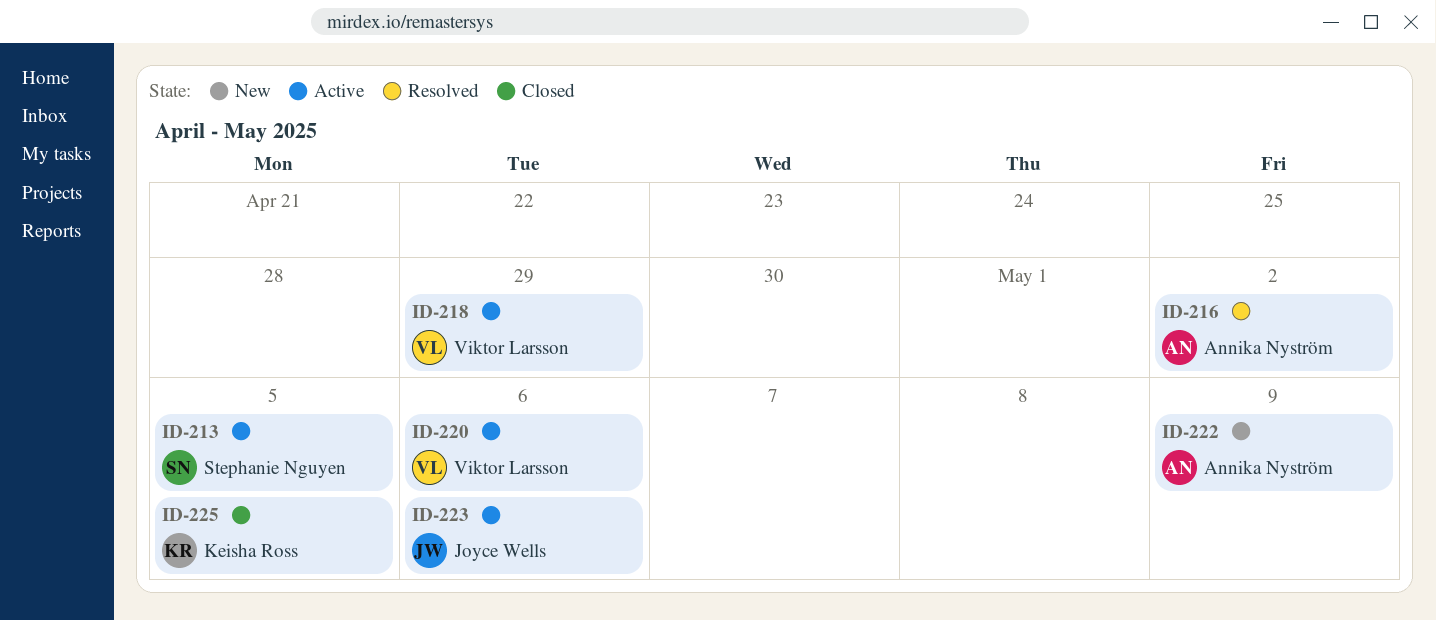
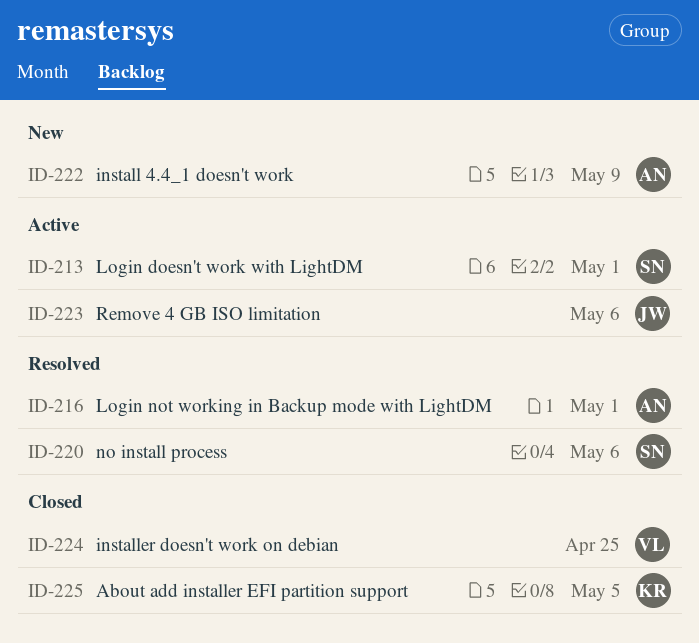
ID-213, due: May 5 -> May 1
ID-216, due: May 2 -> May 1
ID-218: present -> none
ID-220, status: Active -> Resolved
ID-220, owner: Viktor Larsson -> Stephanie Nguyen
ID-224: none -> present

